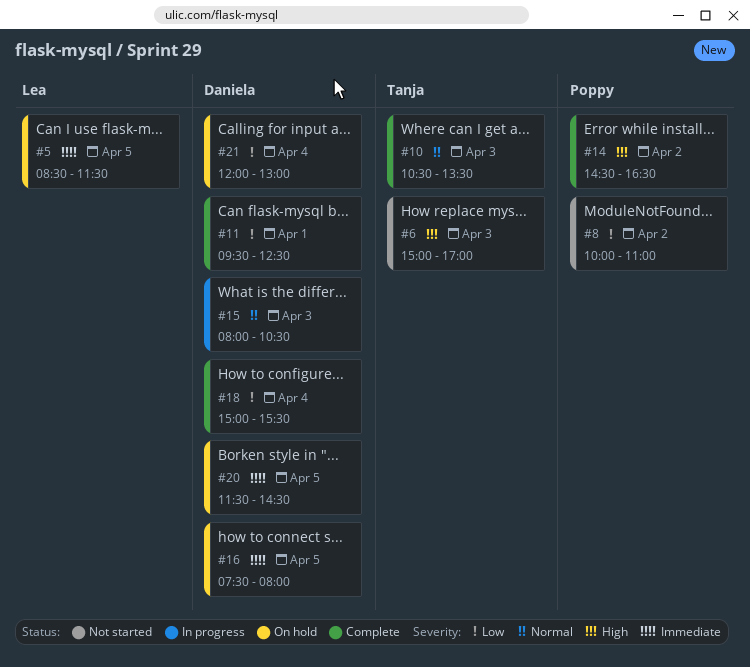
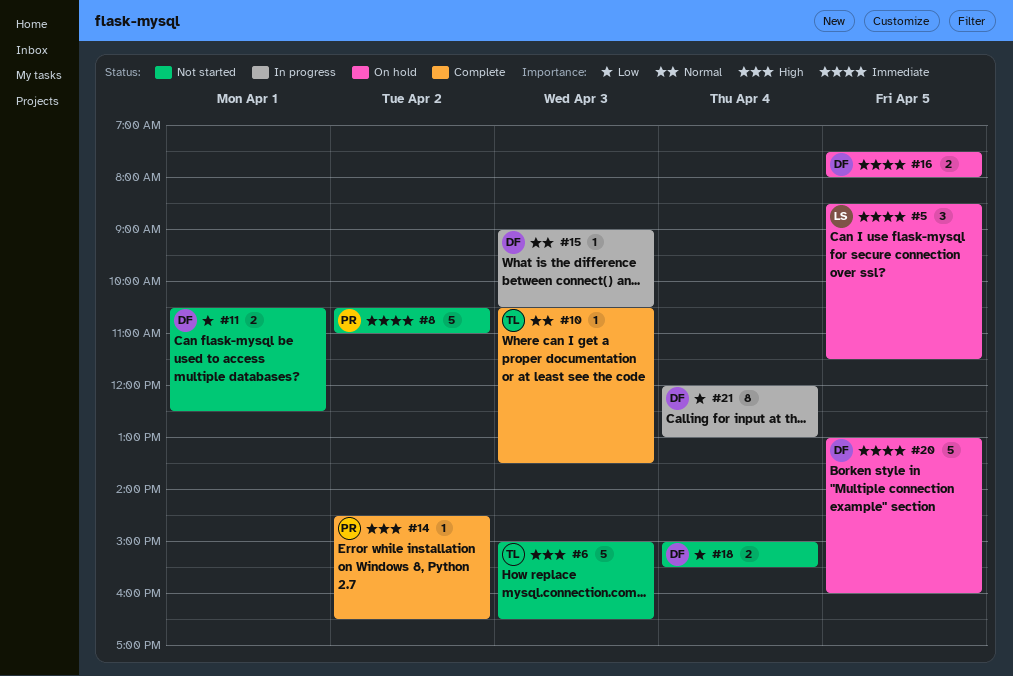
#6, ends: 17:00 -> 16:30
#8, priority: Low -> Immediate
#8, begins: 10:00 -> 10:30
#11, status: Complete -> Not started
#11, begins: 09:30 -> 10:30
#15, begins: 08:00 -> 09:00
#18, status: Complete -> Not started
#20, begins: 11:30 -> 13:00
#20, ends: 14:30 -> 16:00
#21, status: On hold -> In progress

